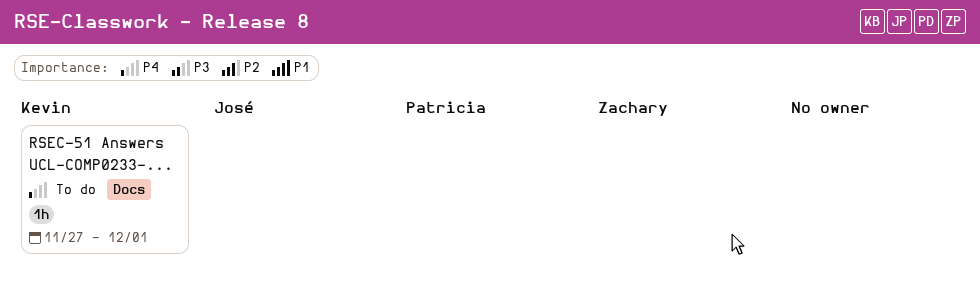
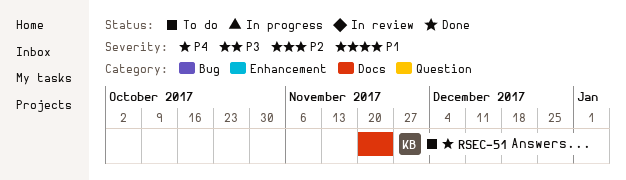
RSEC-51, start: Nov 27 -> Nov 20
RSEC-51, due: Dec 1 -> Nov 24

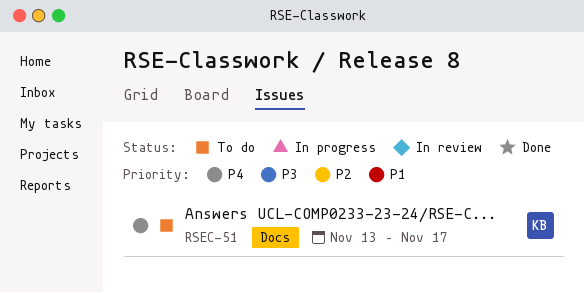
RSEC-51, start: Nov 20 -> Nov 13
RSEC-51, due: Nov 24 -> Nov 17

